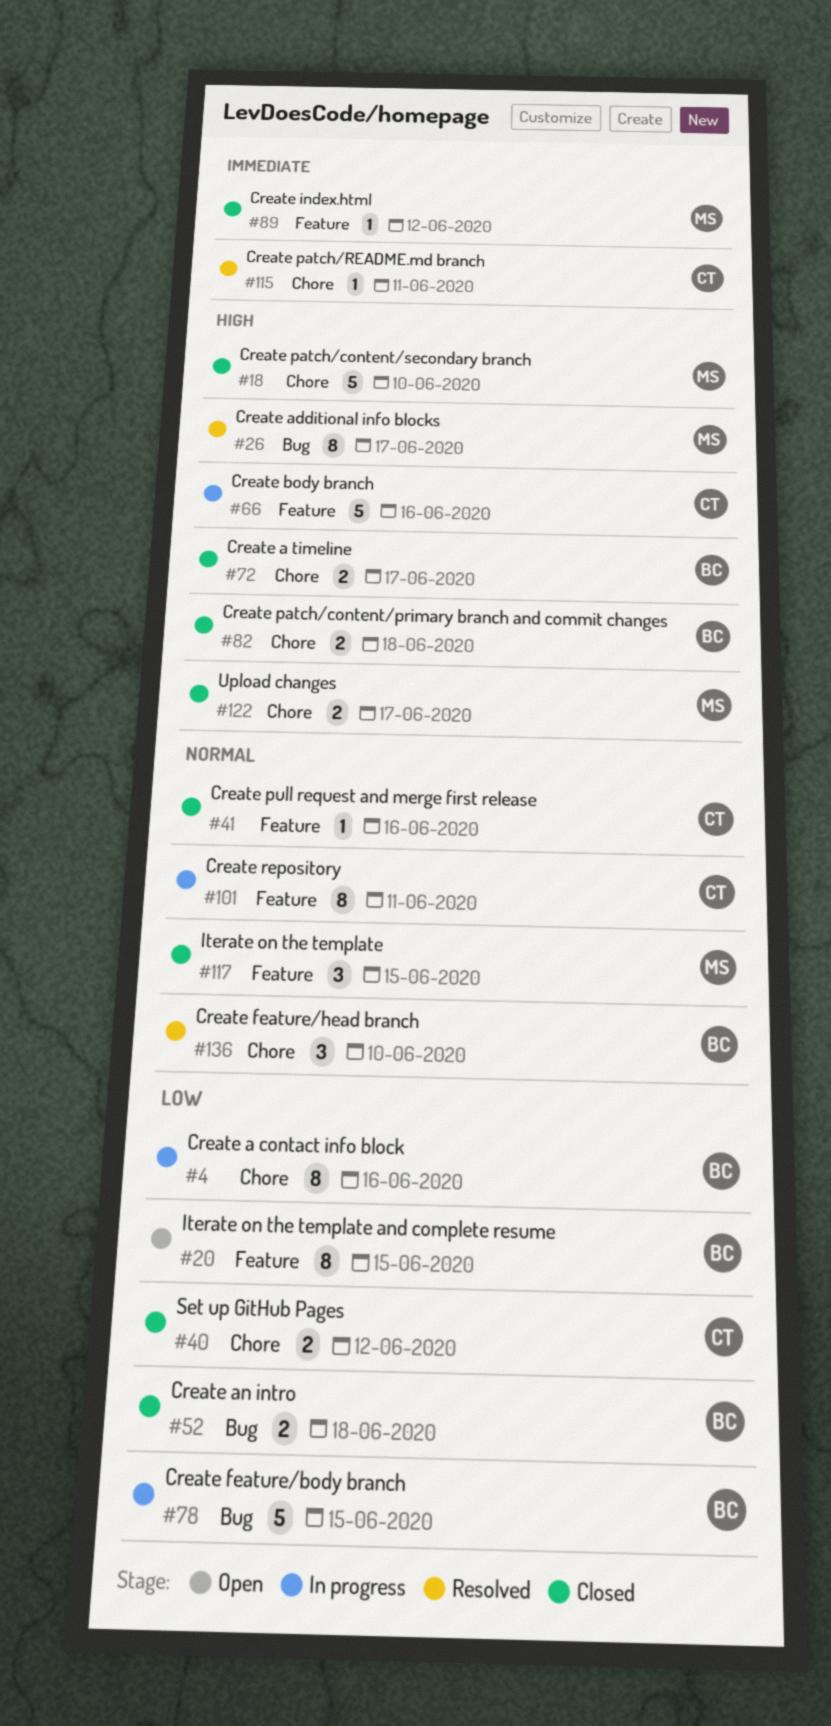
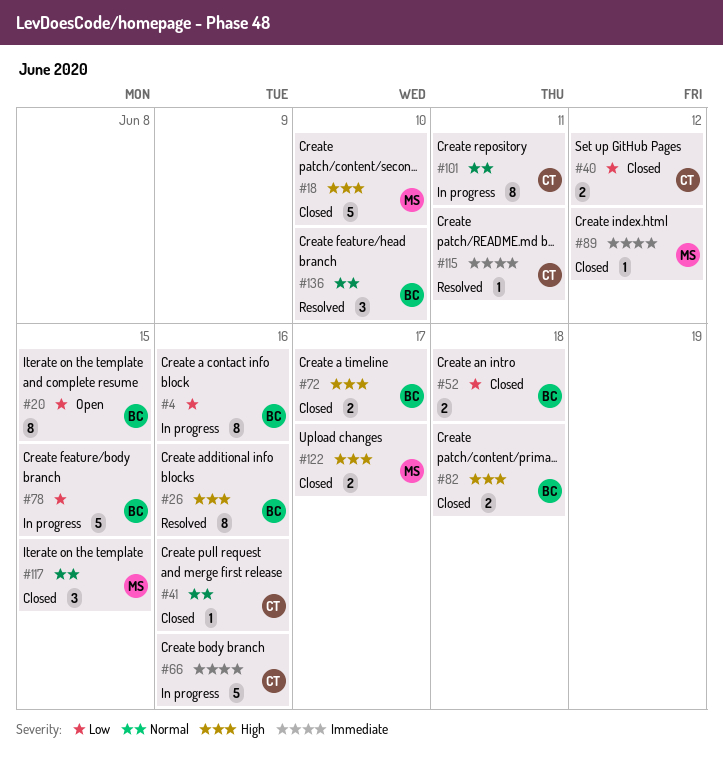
#26, owner: MS -> BC
#26, due: Jun 17 -> Jun 16
#66, priority: High -> Immediate

